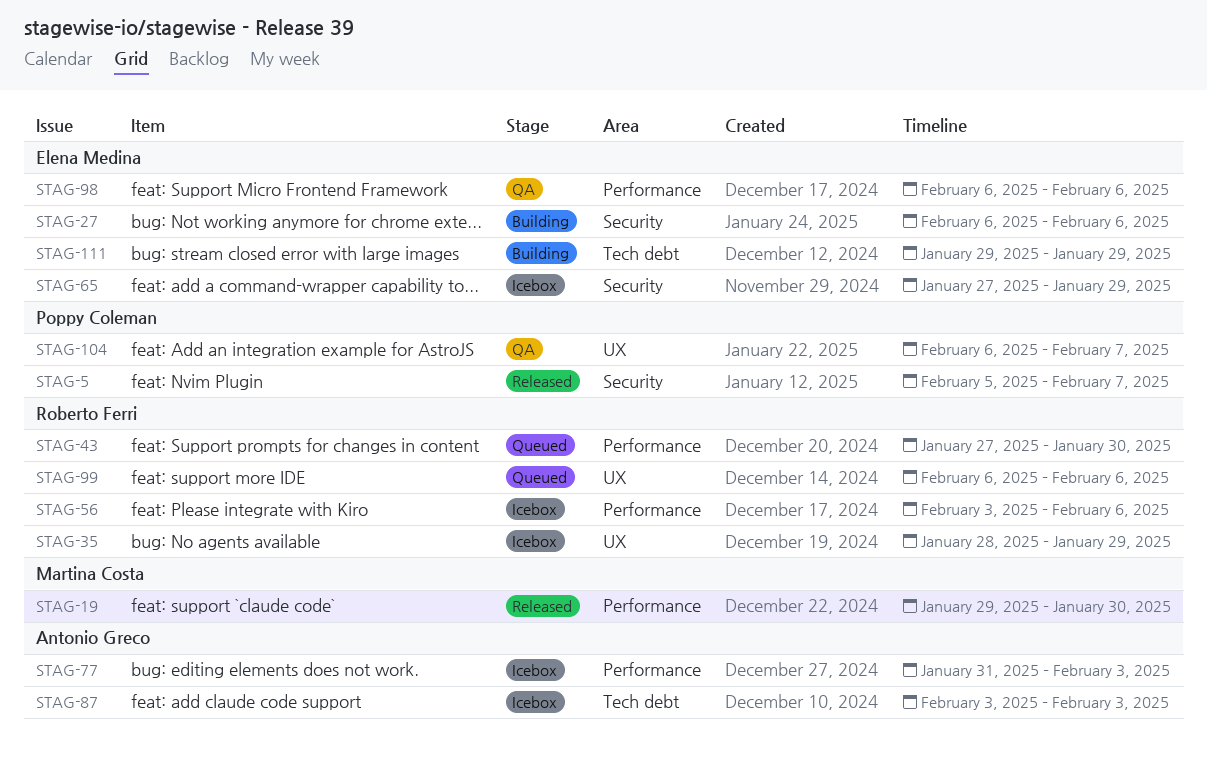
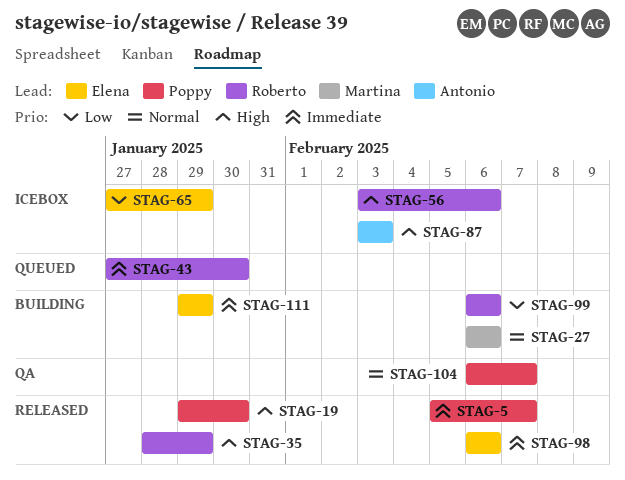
STAG-19, owner: Martina Costa -> Poppy Coleman
STAG-27, owner: Elena Medina -> Martina Costa
STAG-35, status: Icebox -> Released
STAG-77: present -> none
STAG-98, status: QA -> Released
STAG-99, status: Queued -> Building

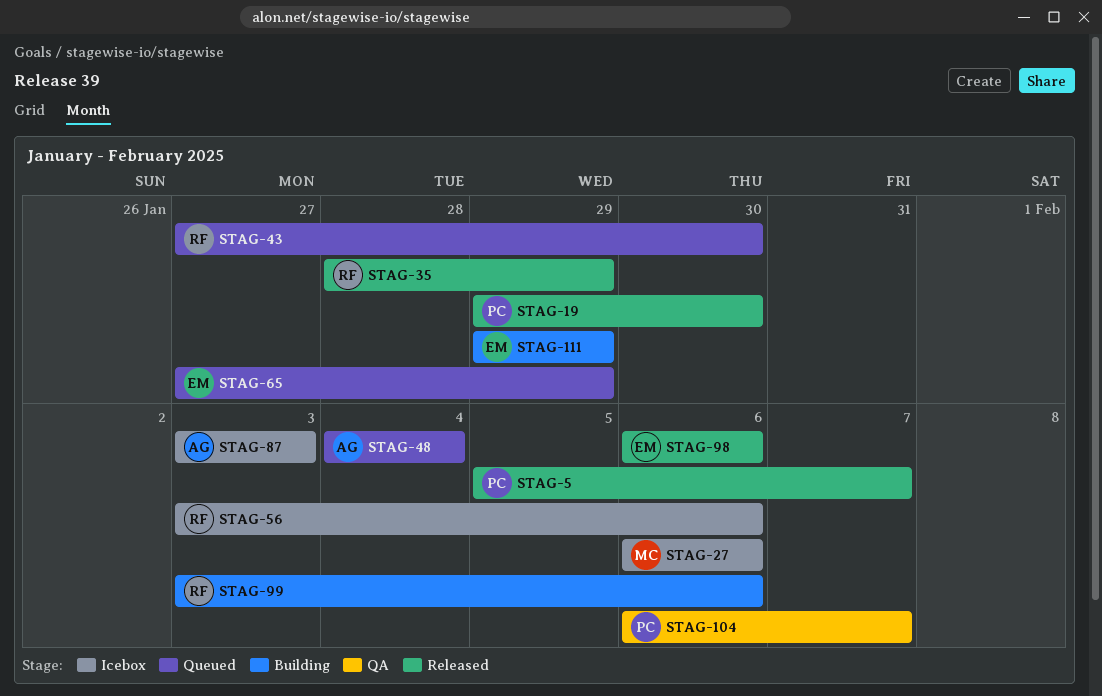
STAG-27, status: Building -> Icebox
STAG-48: none -> present
STAG-65, status: Icebox -> Queued
STAG-99, start: Feb 6 -> Feb 3

